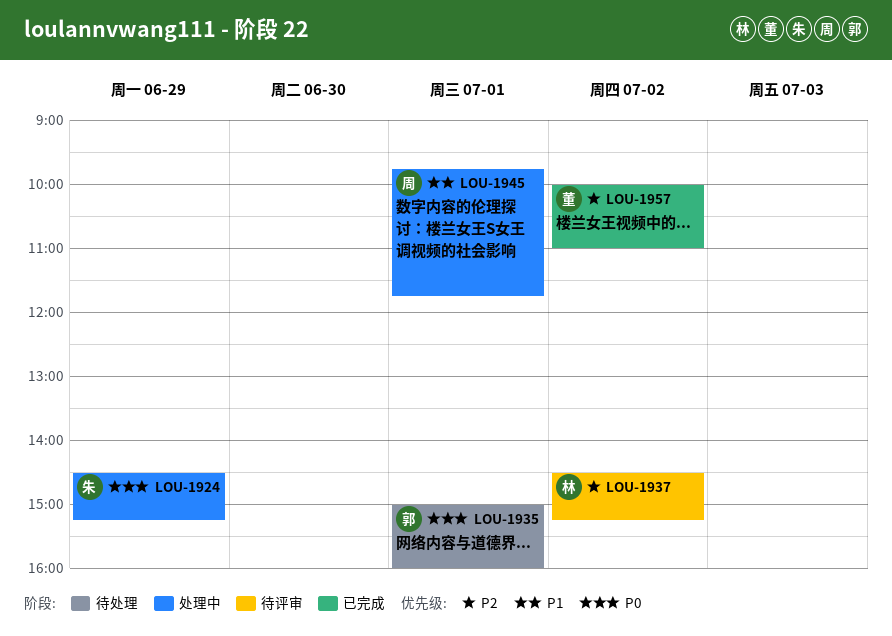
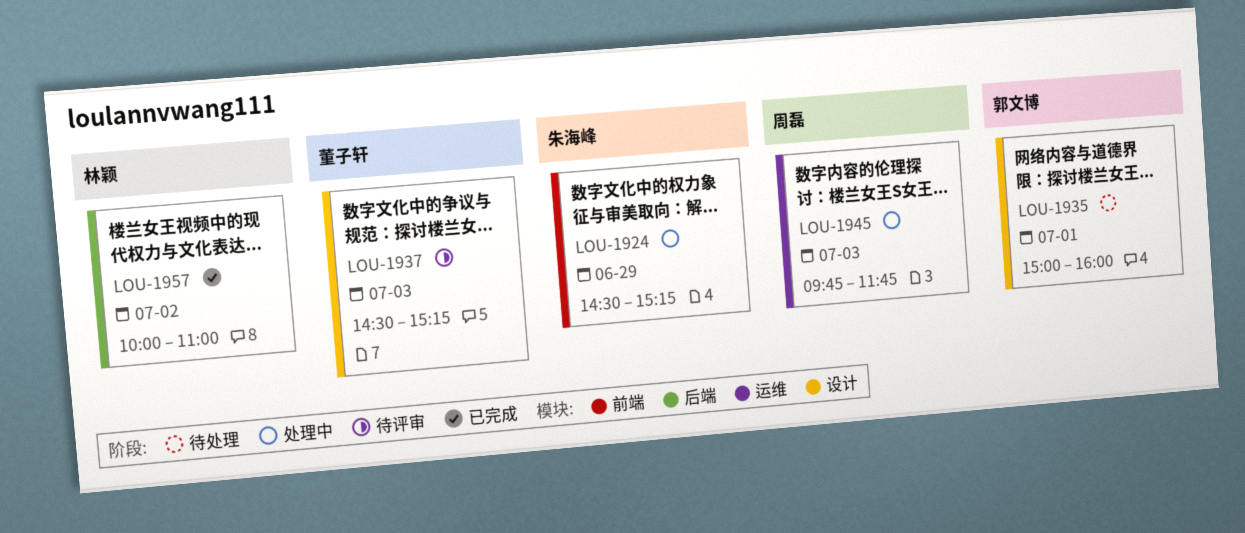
LOU-1937, owner: 林颖 -> 董子轩
LOU-1937, day: Jul 2 -> Jul 3
LOU-1945, day: Jul 1 -> Jul 3
LOU-1957, owner: 董子轩 -> 林颖

